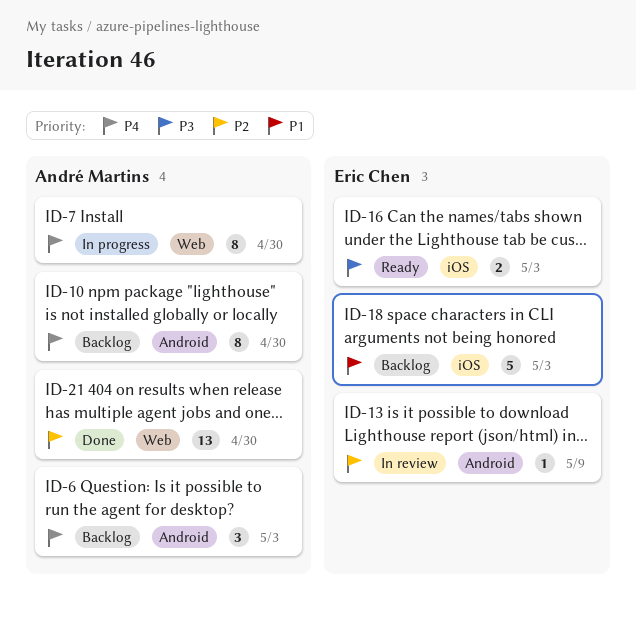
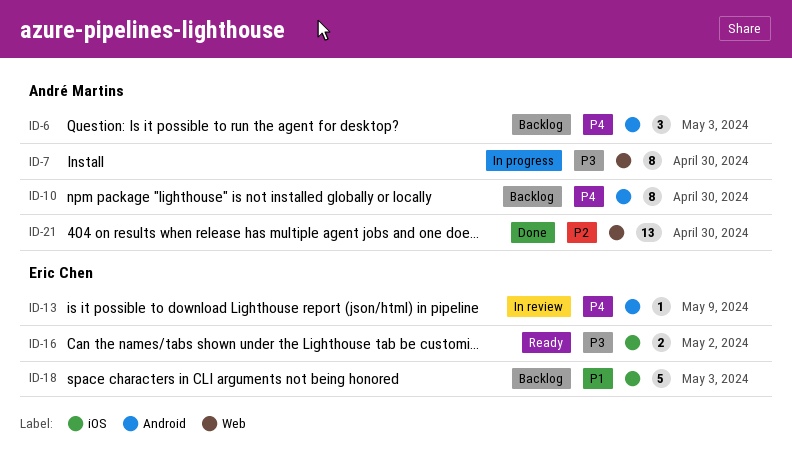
ID-7, priority: P4 -> P3
ID-13, priority: P2 -> P4
ID-16, due: May 3 -> May 2

